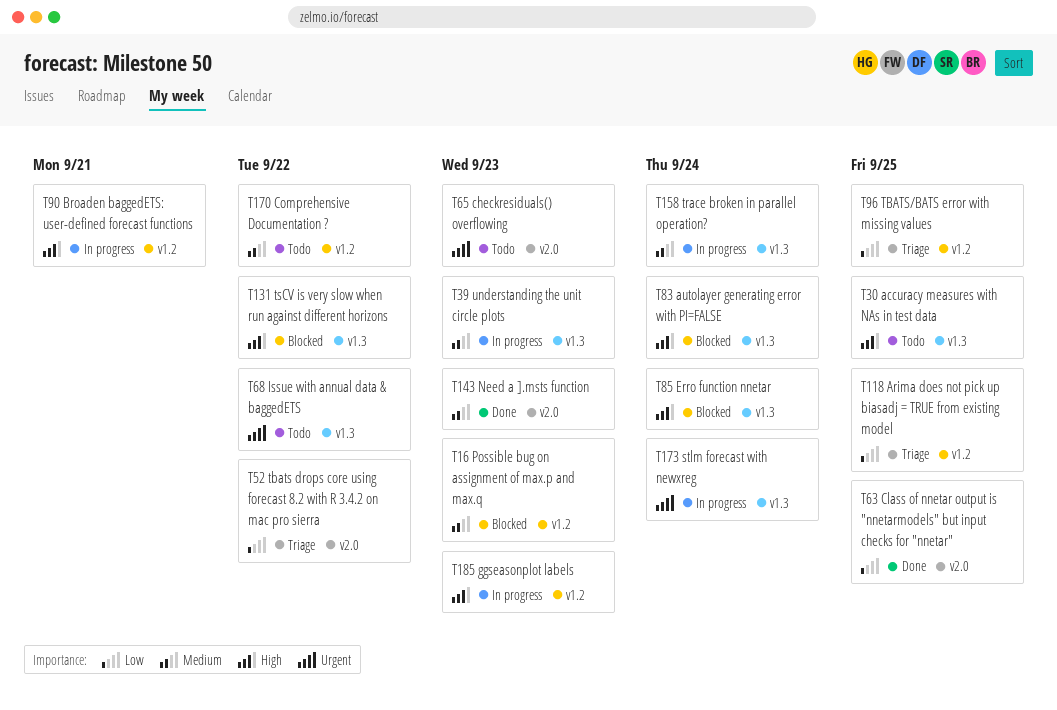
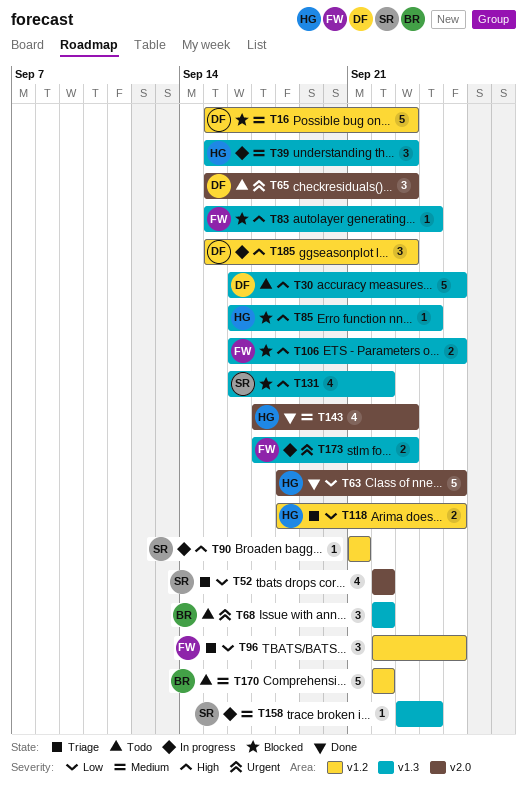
T106: none -> present
T173, due: Sep 24 -> Sep 23

